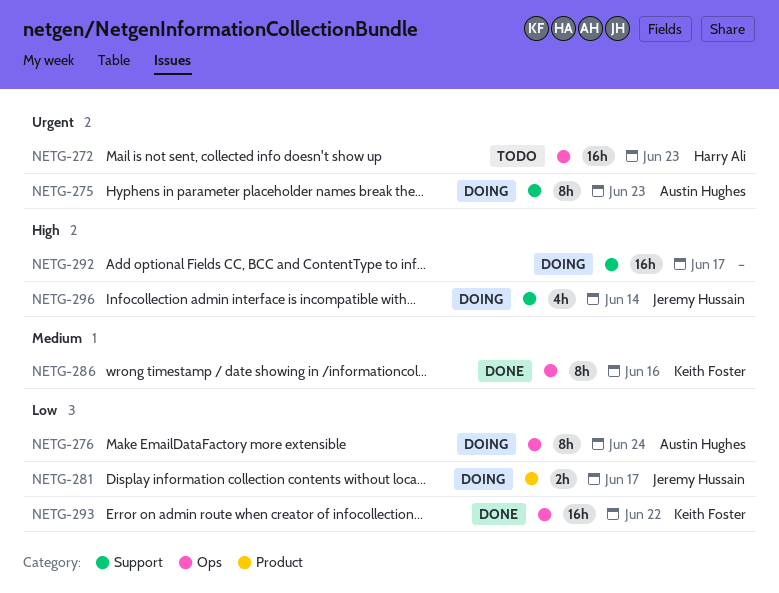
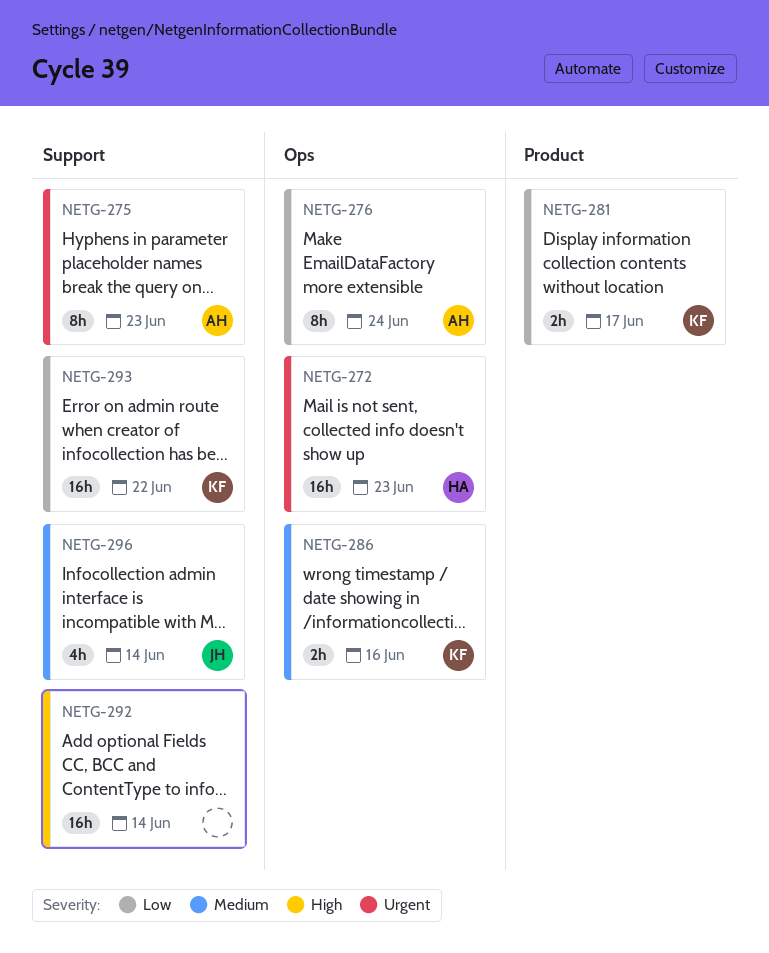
NETG-281, owner: Jeremy Hussain -> Keith Foster
NETG-286, estimate: 8h -> 2h
NETG-292, due: Jun 17 -> Jun 14
NETG-293, label: Ops -> Support
NETG-296, priority: High -> Medium

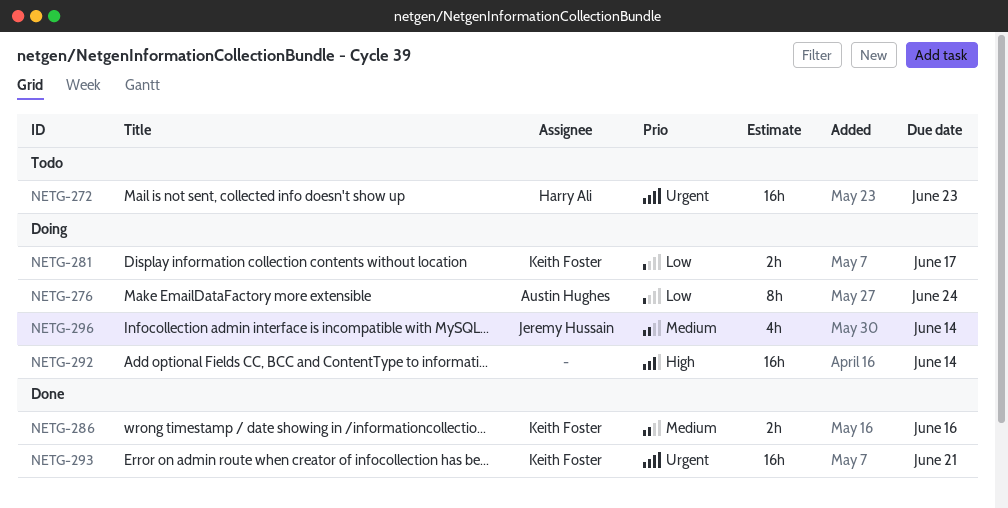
NETG-275: present -> none
NETG-293, priority: Low -> Urgent
NETG-293, due: Jun 22 -> Jun 21

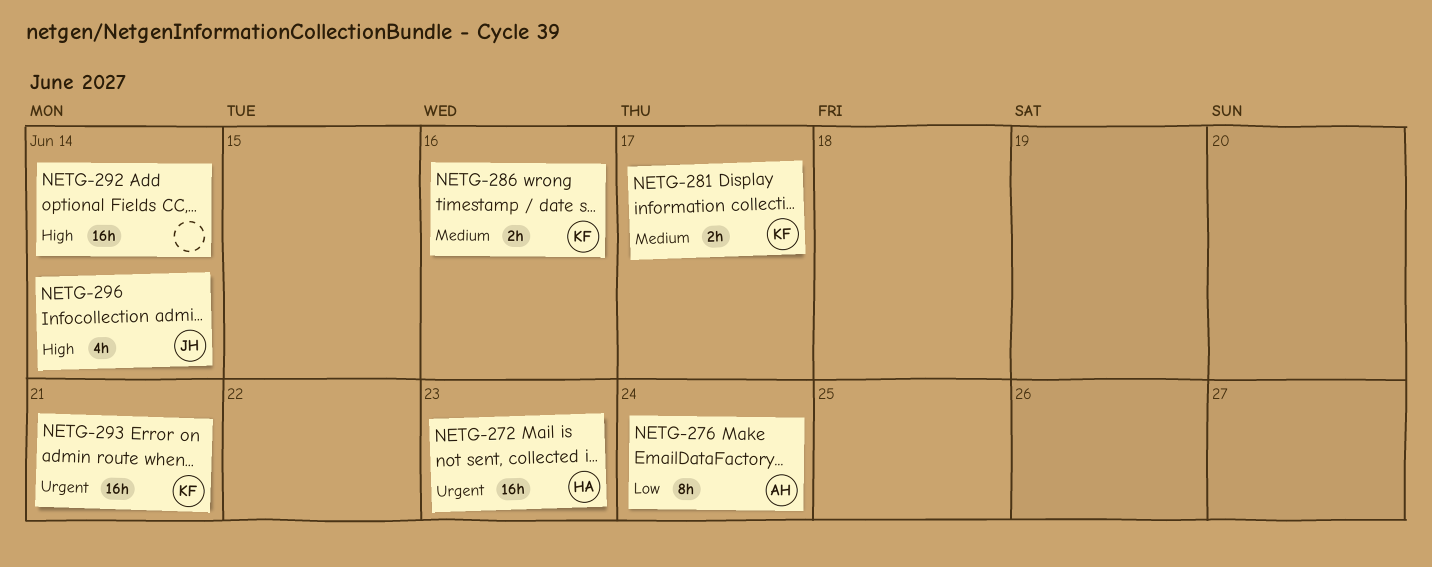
NETG-281, priority: Low -> Medium
NETG-296, priority: Medium -> High

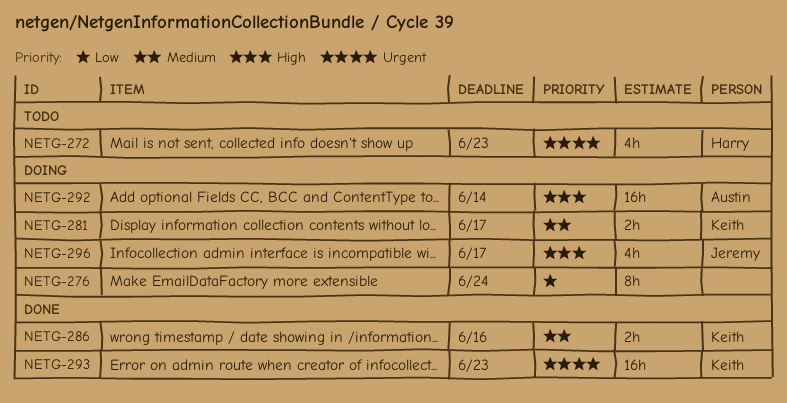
NETG-272, estimate: 16h -> 4h
NETG-276, owner: Austin -> none
NETG-292, owner: none -> Austin
NETG-293, due: Jun 21 -> Jun 23
NETG-296, due: Jun 14 -> Jun 17

